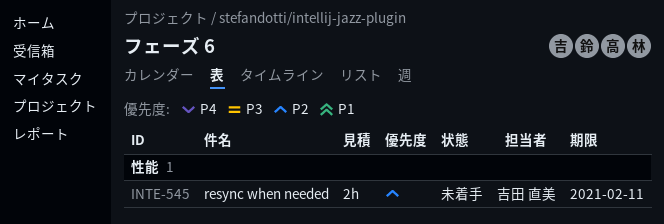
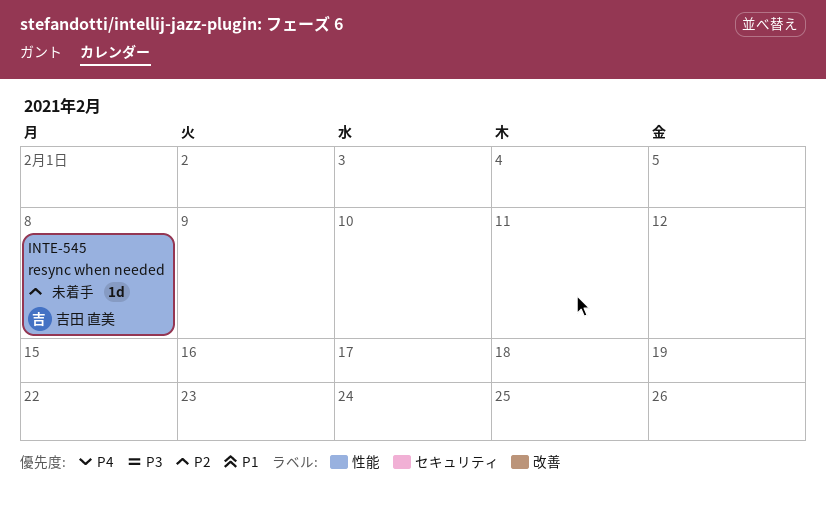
INTE-545, estimate: 2h -> 1d
INTE-545, due: Feb 11 -> Feb 8

